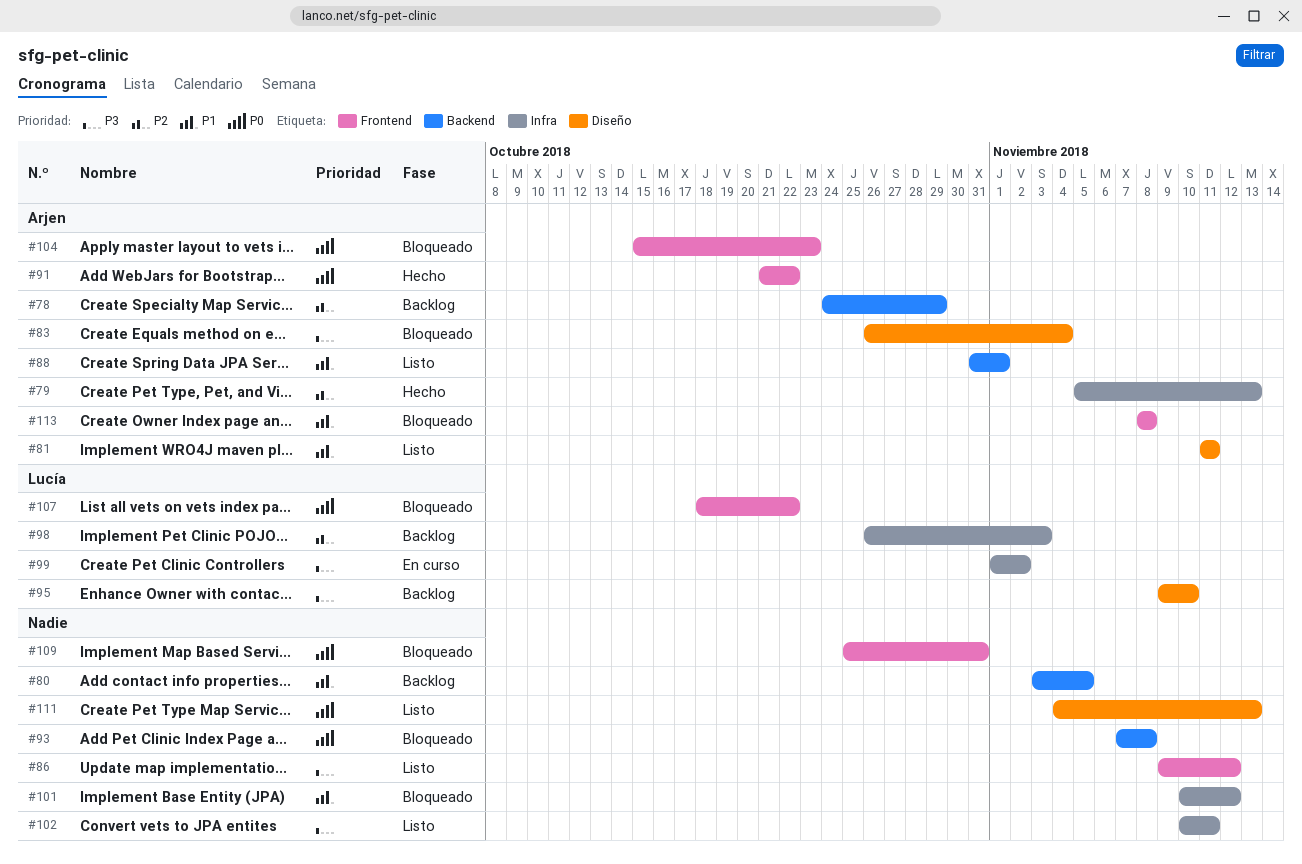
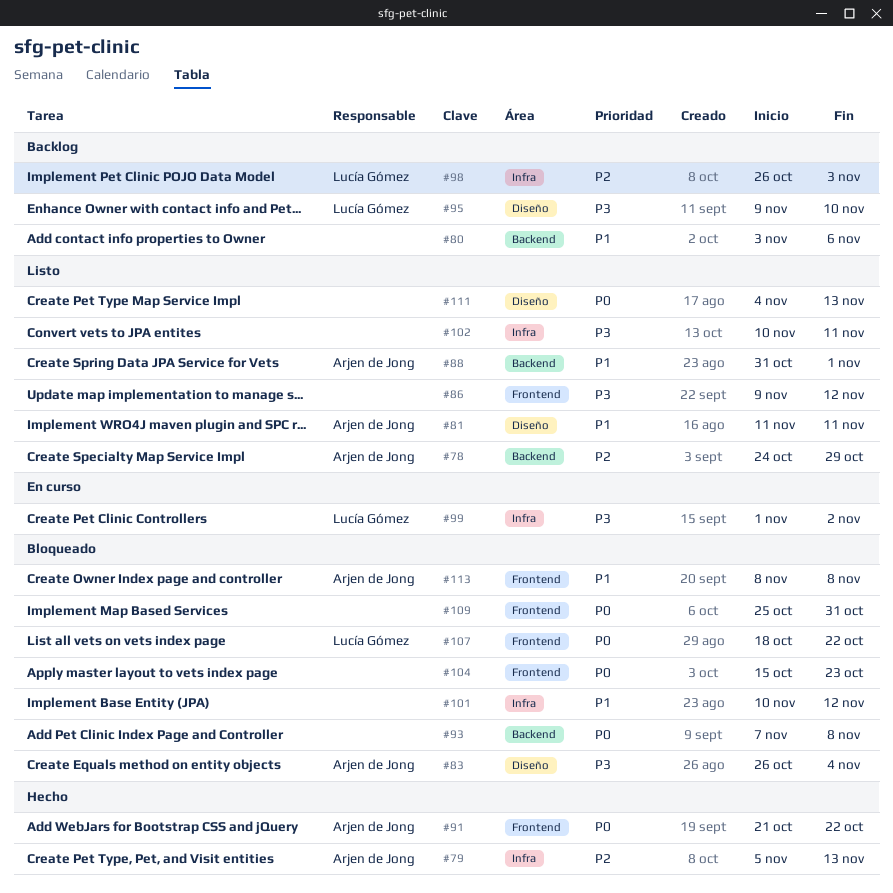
#78, status: Backlog -> Listo
#80, due: Nov 5 -> Nov 6
#104, owner: Arjen de Jong -> none

